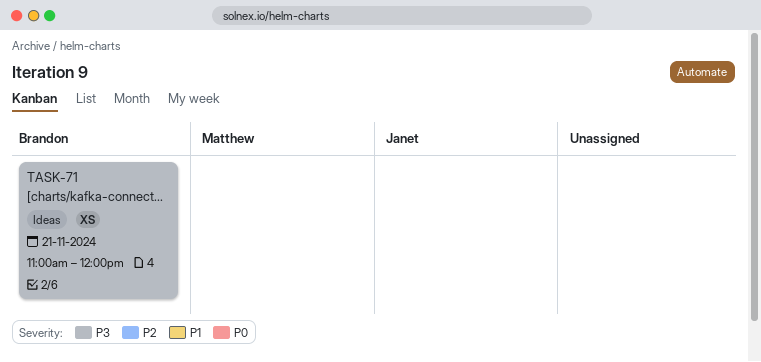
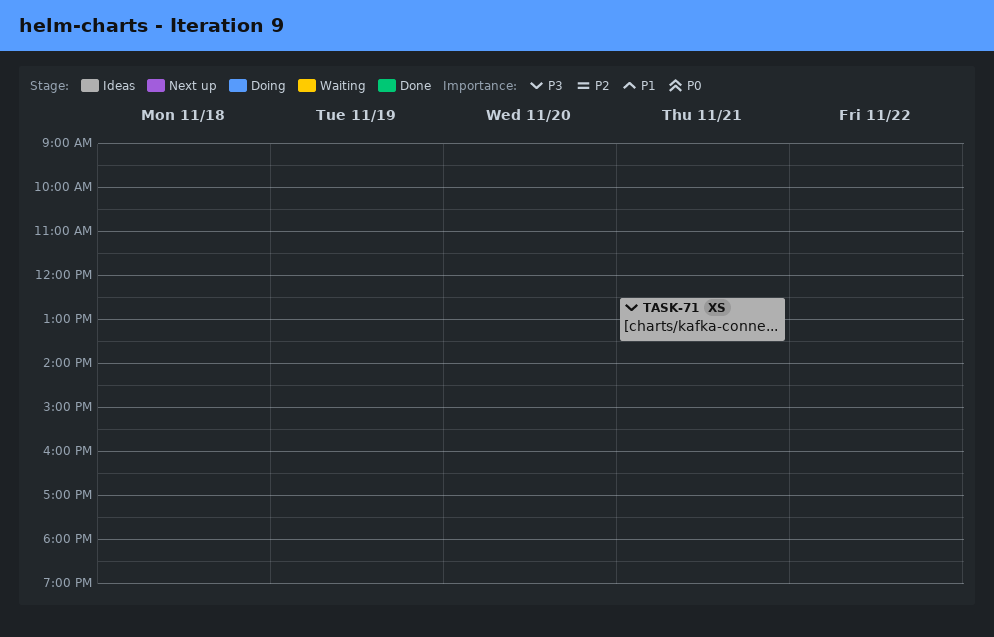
TASK-71, begins: 11:00 -> 12:30
TASK-71, ends: 12:00 -> 13:30

